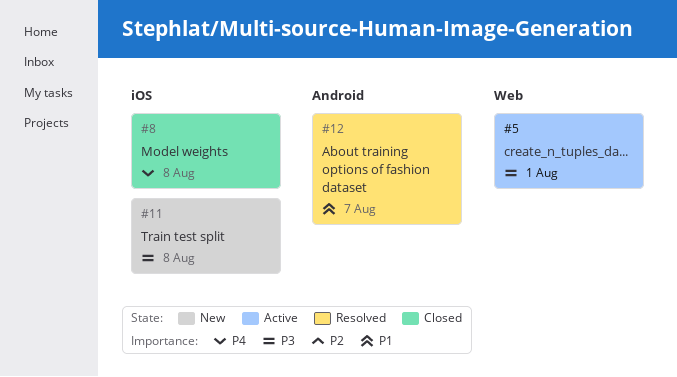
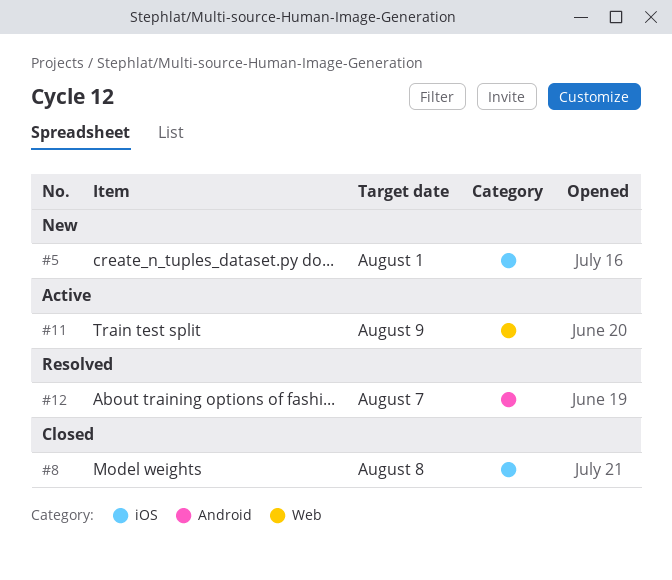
#5, status: Active -> New
#5, label: Web -> iOS
#11, status: New -> Active
#11, label: iOS -> Web
#11, due: Aug 8 -> Aug 9

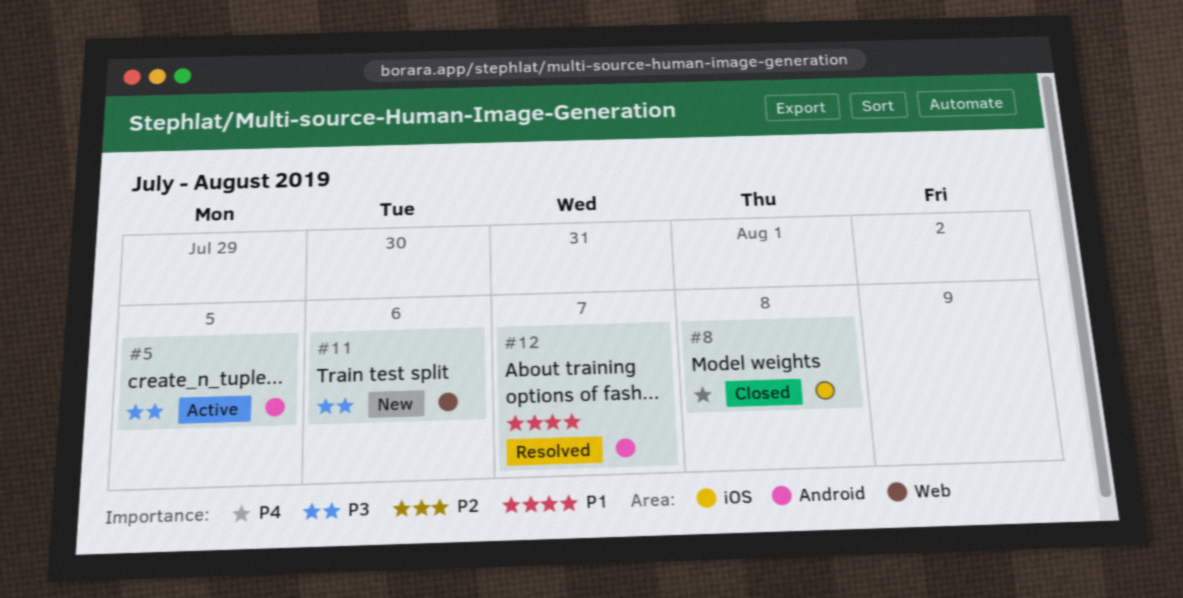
#5, status: New -> Active
#5, label: iOS -> Android
#5, due: Aug 1 -> Aug 5
#11, status: Active -> New
#11, due: Aug 9 -> Aug 6

